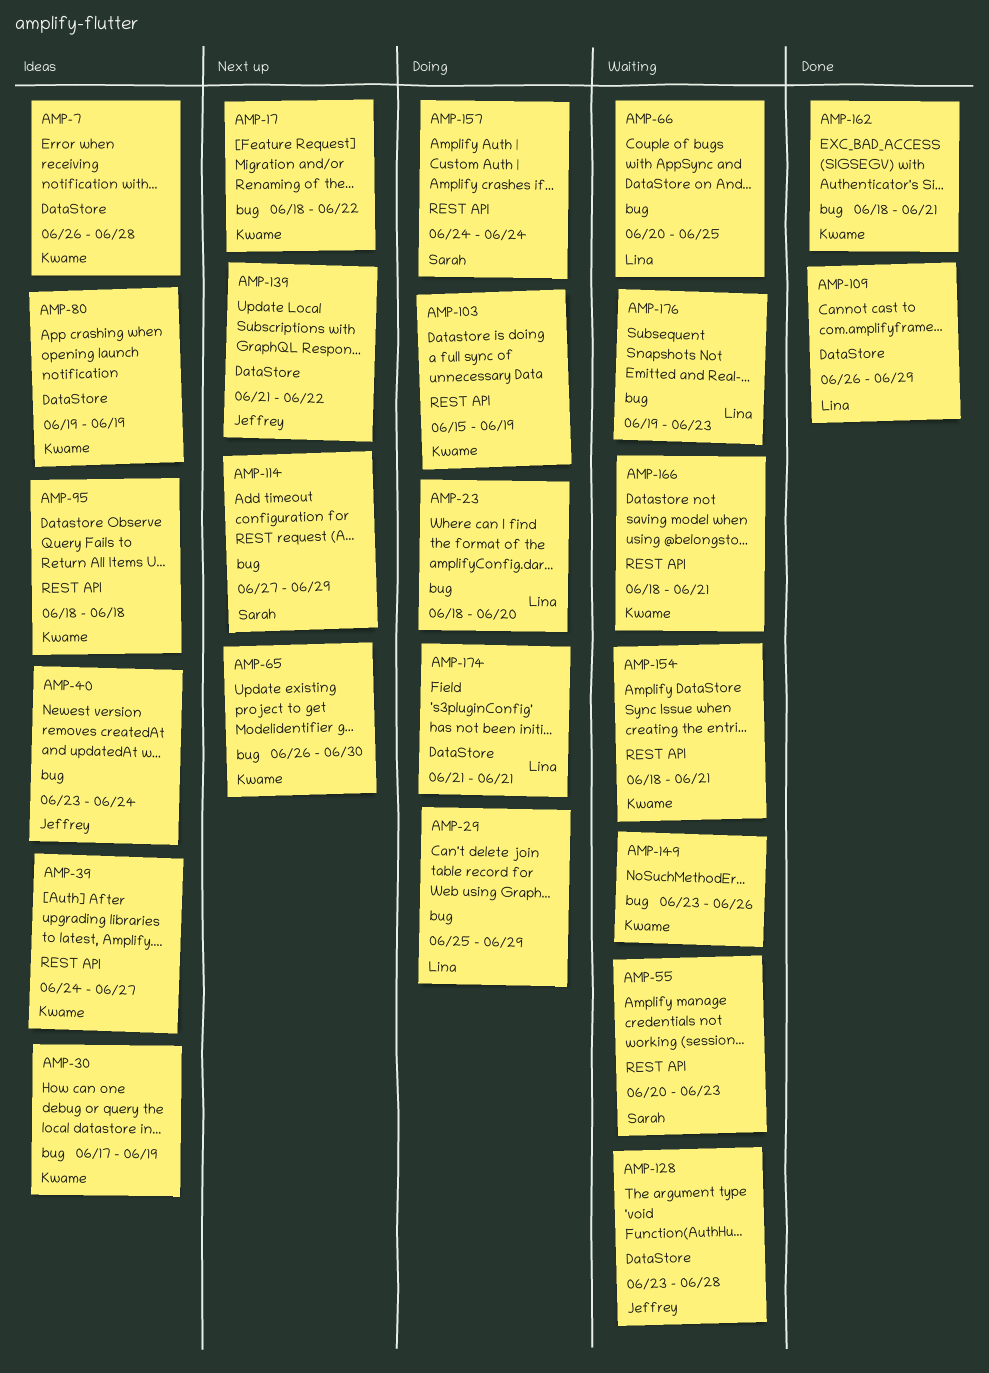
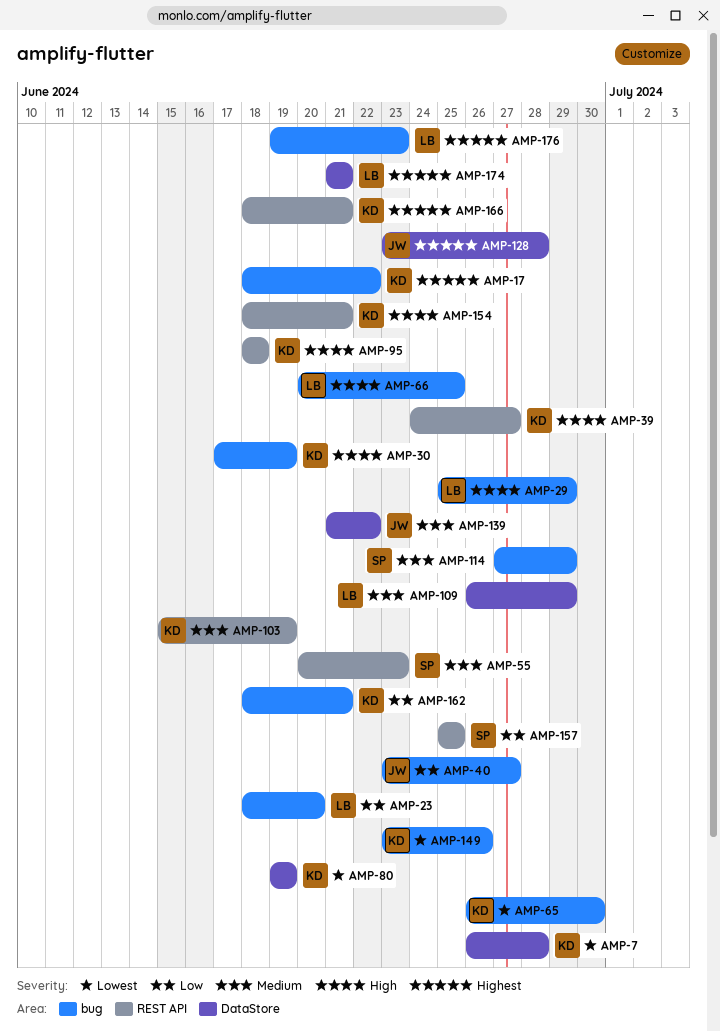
AMP-40, due: Jun 24 -> Jun 27
AMP-157, start: Jun 24 -> Jun 25
AMP-157, due: Jun 24 -> Jun 25

